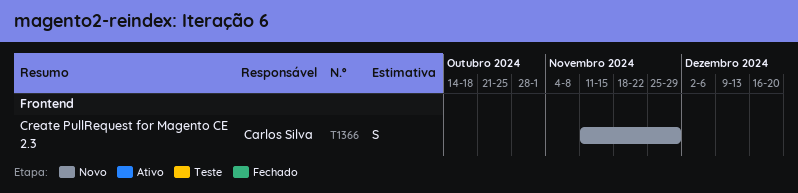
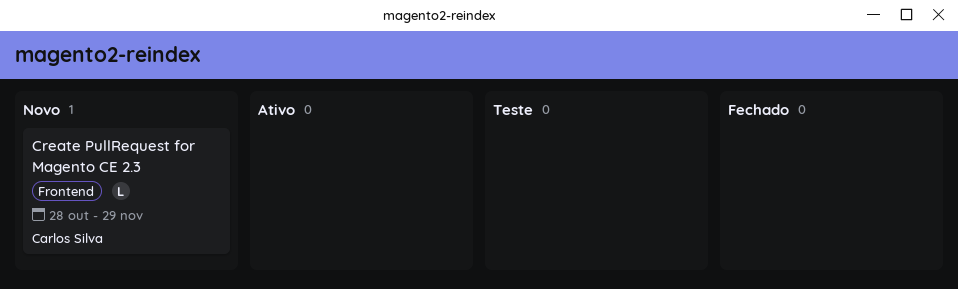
Create PullRequest for Magento CE 2.3, estimate: S -> L
Create PullRequest for Magento CE 2.3, start: Nov 11 -> Oct 28

